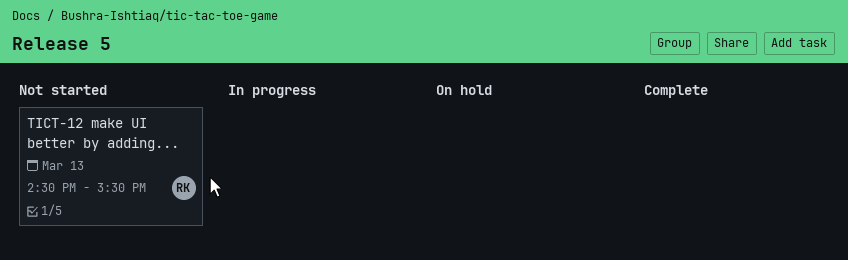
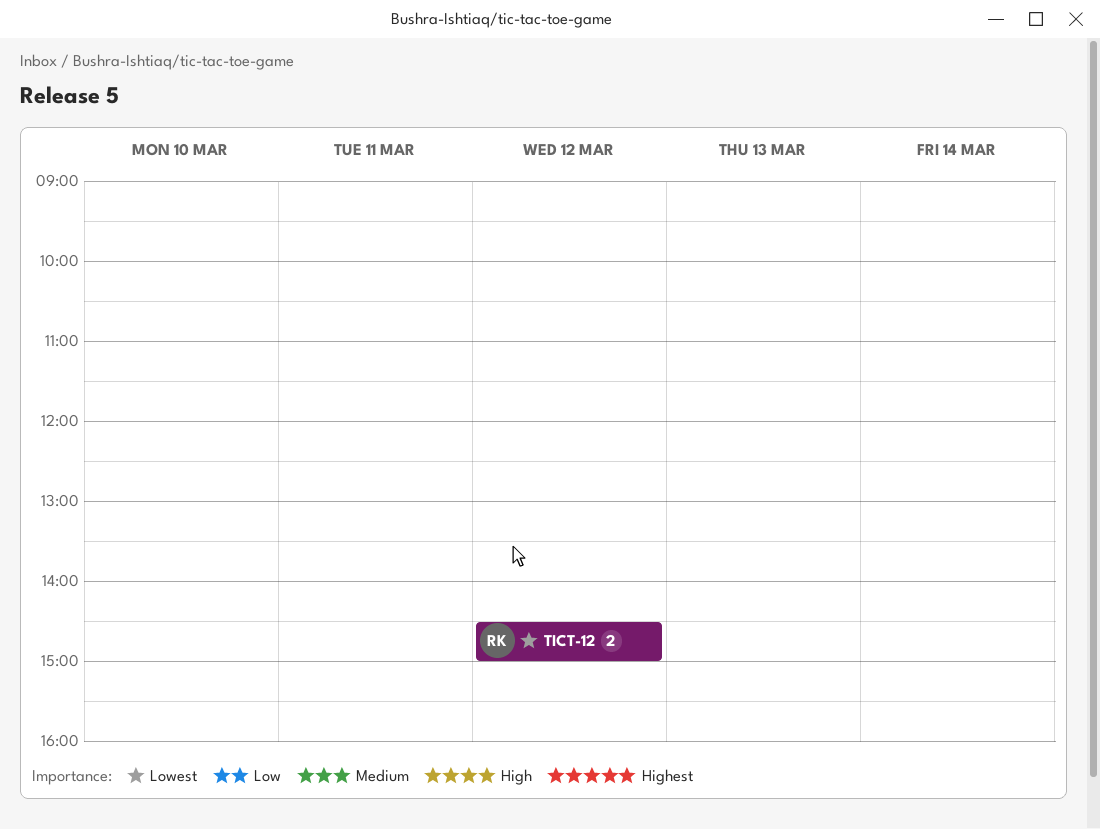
TICT-12, day: Mar 13 -> Mar 12
TICT-12, ends: 15:30 -> 15:00

